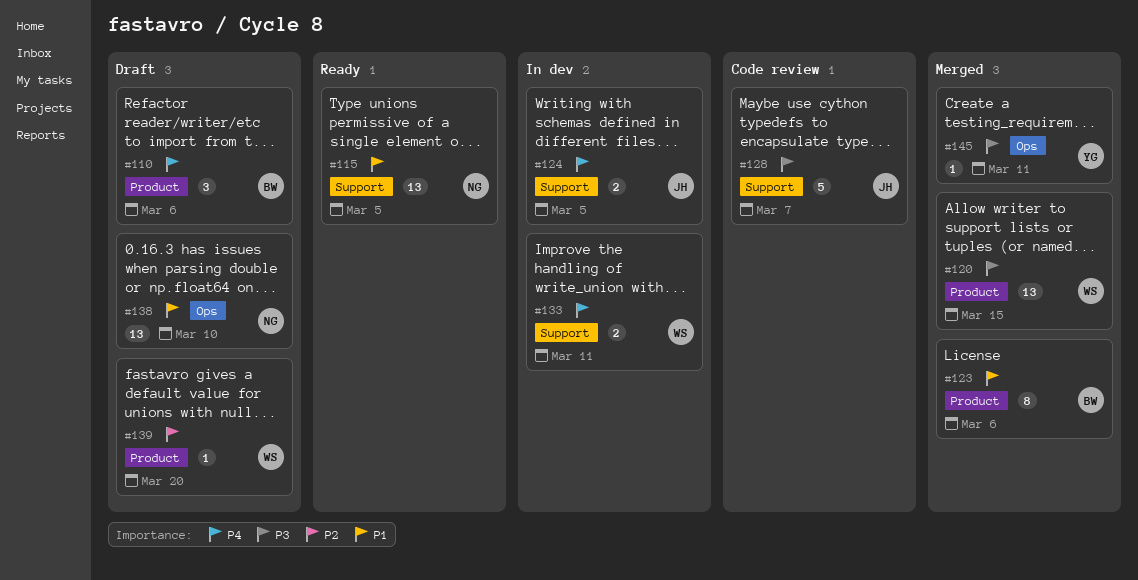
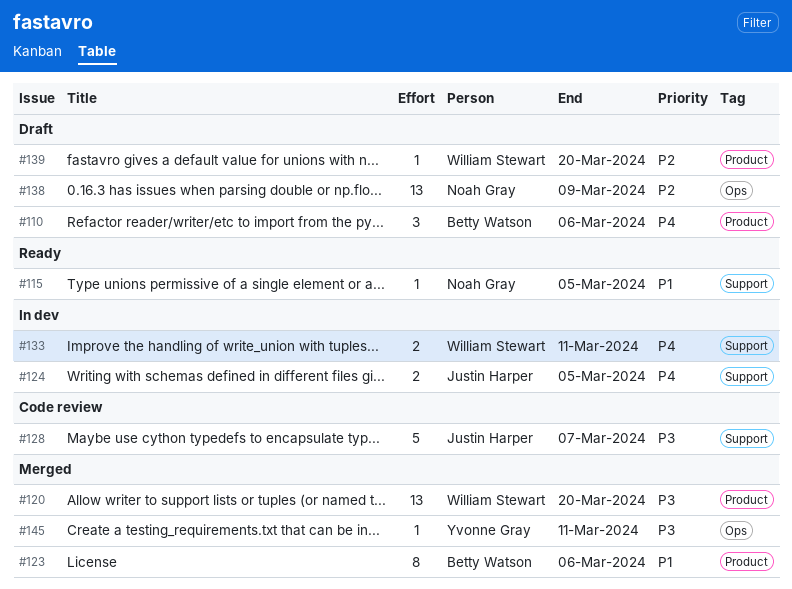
#115, estimate: 13 -> 1
#120, due: Mar 15 -> Mar 20
#138, priority: P1 -> P2
#138, due: Mar 10 -> Mar 9

